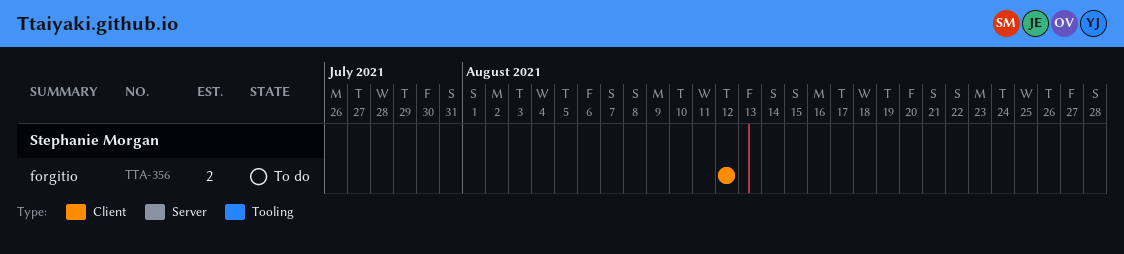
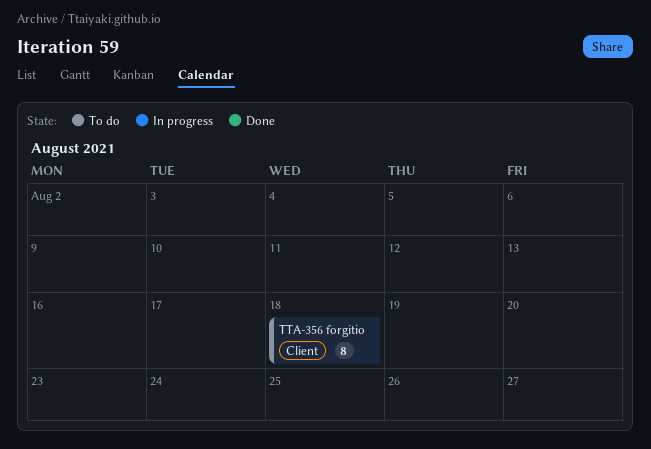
TTA-356, estimate: 2 -> 8
TTA-356, due: Aug 12 -> Aug 18

